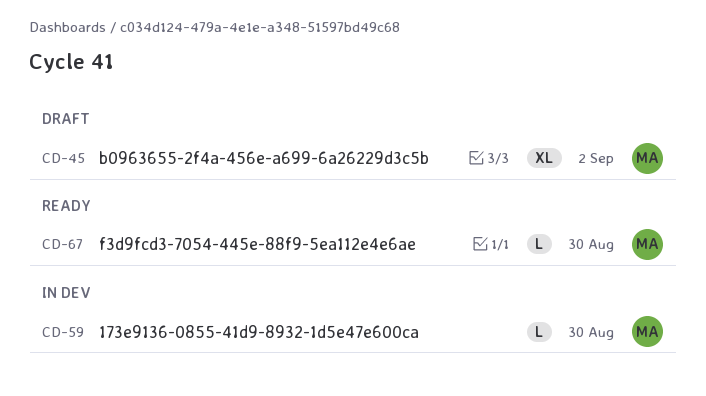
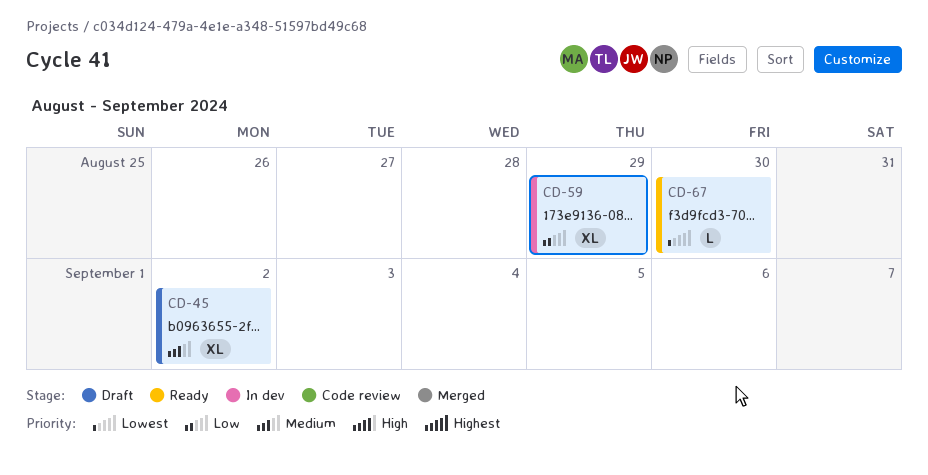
CD-59, estimate: L -> XL
CD-59, due: Aug 30 -> Aug 29

